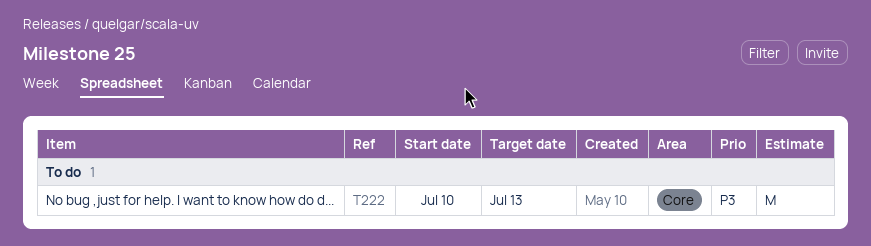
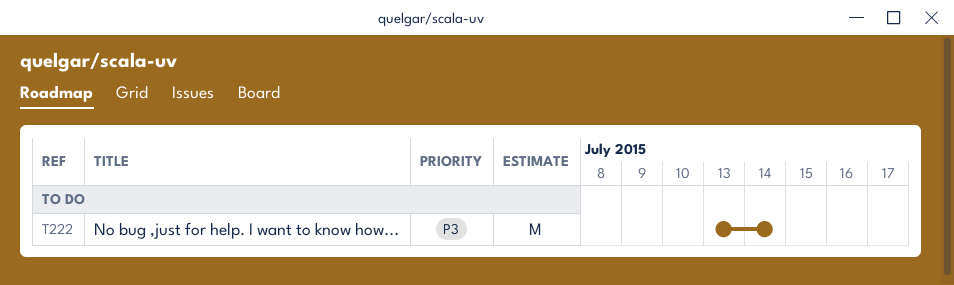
T222, start: Jul 10 -> Jul 13
T222, due: Jul 13 -> Jul 14

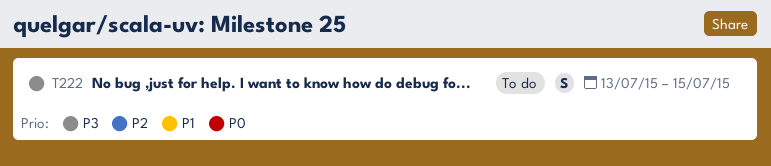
T222, estimate: M -> S
T222, due: Jul 14 -> Jul 15

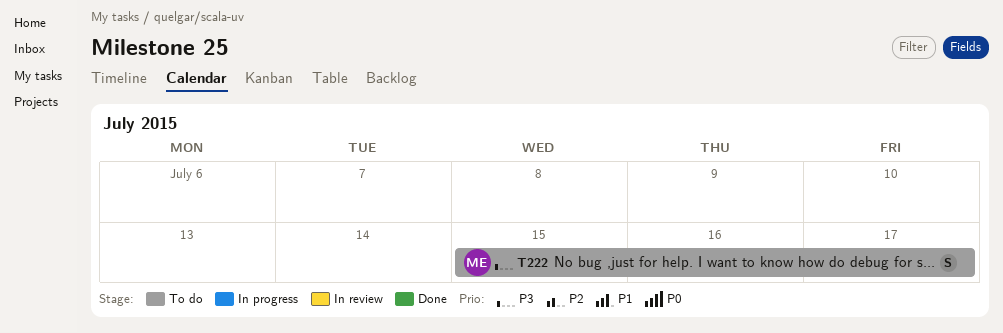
T222, start: Jul 13 -> Jul 15
T222, due: Jul 15 -> Jul 17

